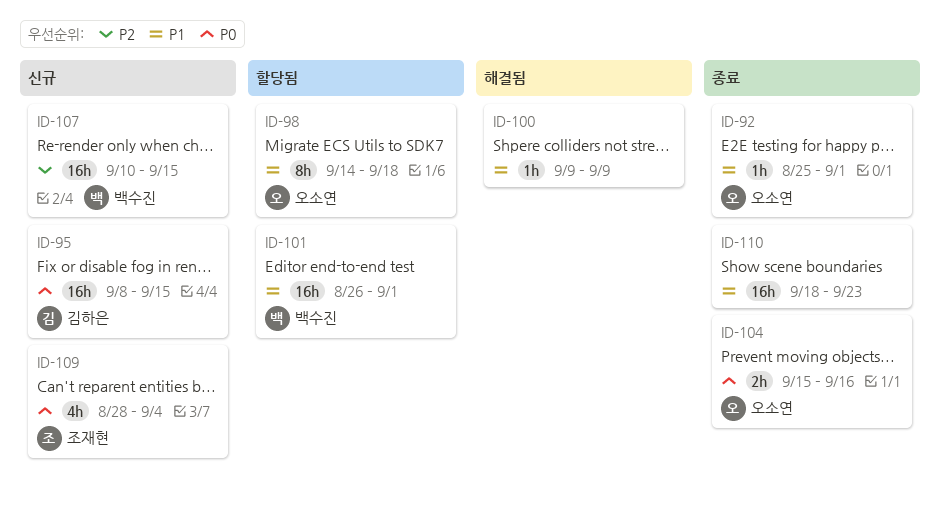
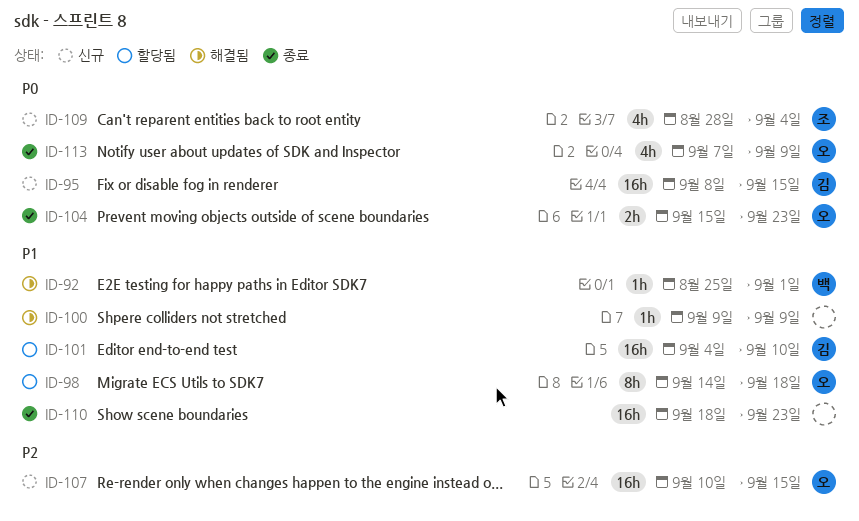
ID-92, status: 종료 -> 해결됨
ID-92, owner: 오소연 -> 백수진
ID-101, owner: 백수진 -> 김하은
ID-101, start: Aug 26 -> Sep 4
ID-101, due: Sep 1 -> Sep 10
ID-104, due: Sep 16 -> Sep 23
ID-107, owner: 백수진 -> 오소연
ID-113: none -> present

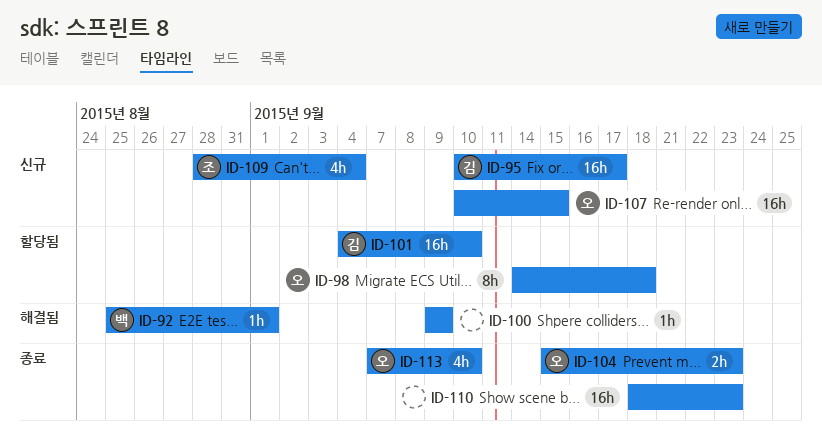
ID-95, start: Sep 8 -> Sep 10
ID-95, due: Sep 15 -> Sep 17
ID-113, due: Sep 9 -> Sep 10

